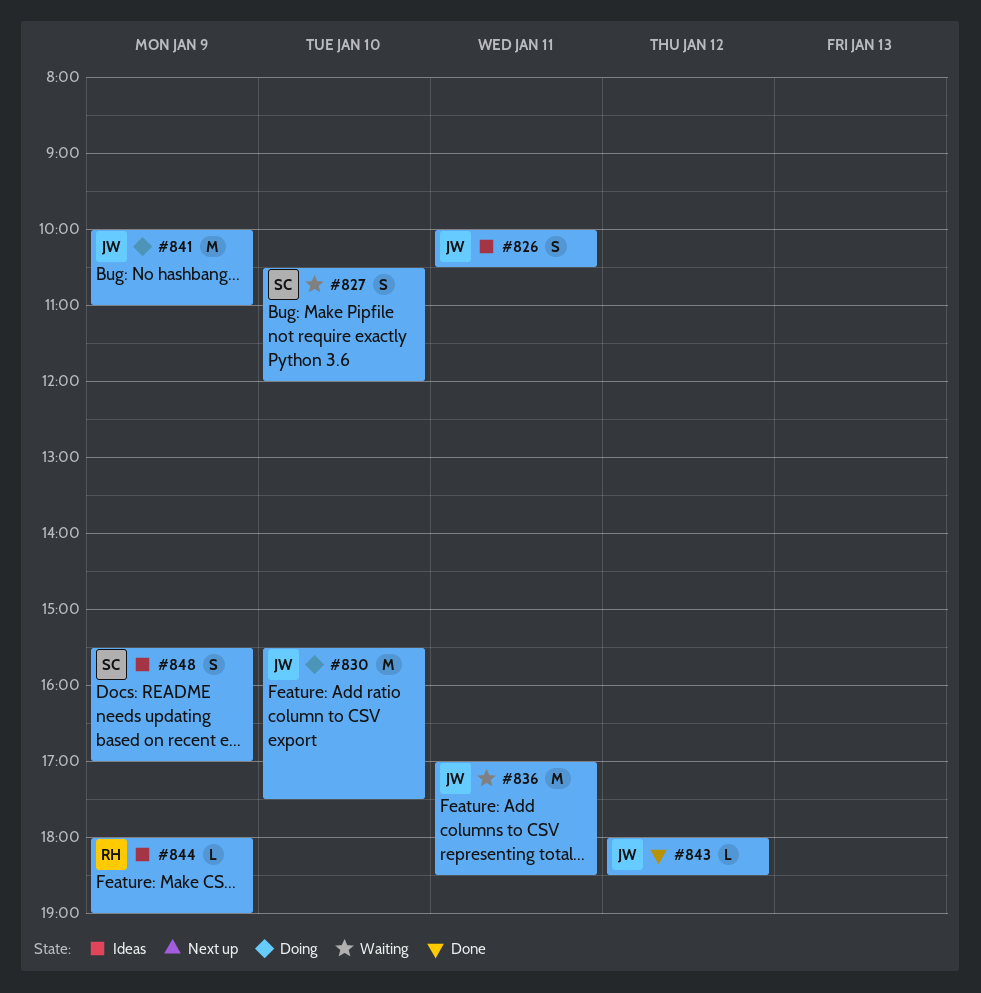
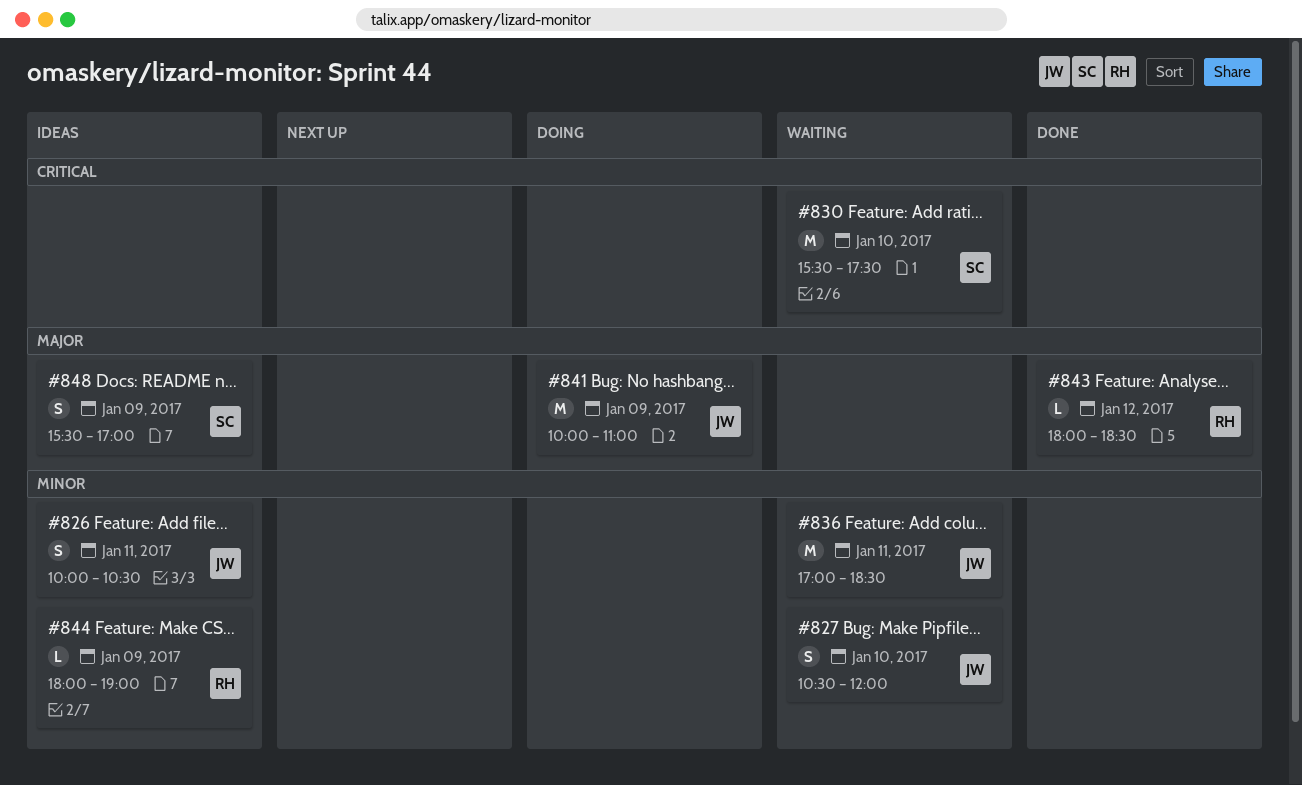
#827, owner: SC -> JW
#830, status: Doing -> Waiting
#830, owner: JW -> SC
#843, owner: JW -> RH

